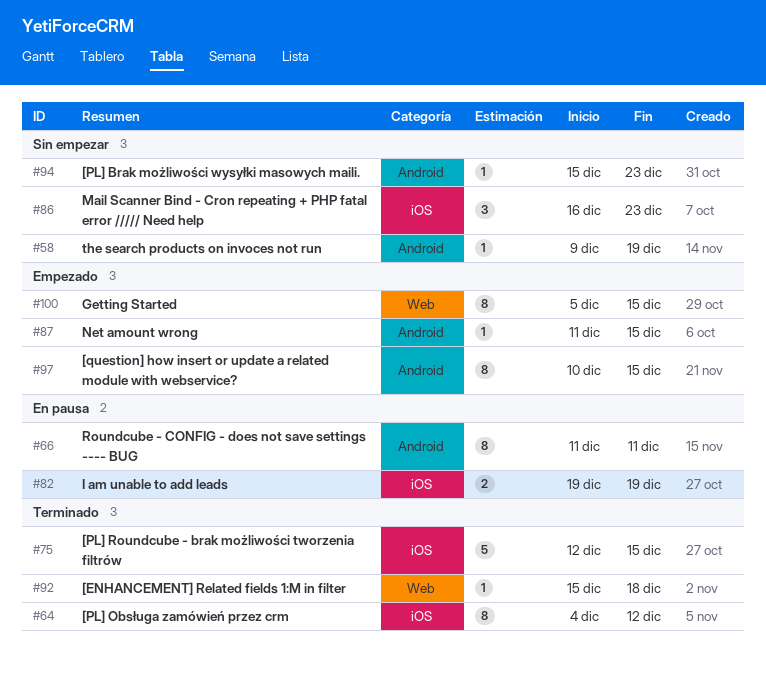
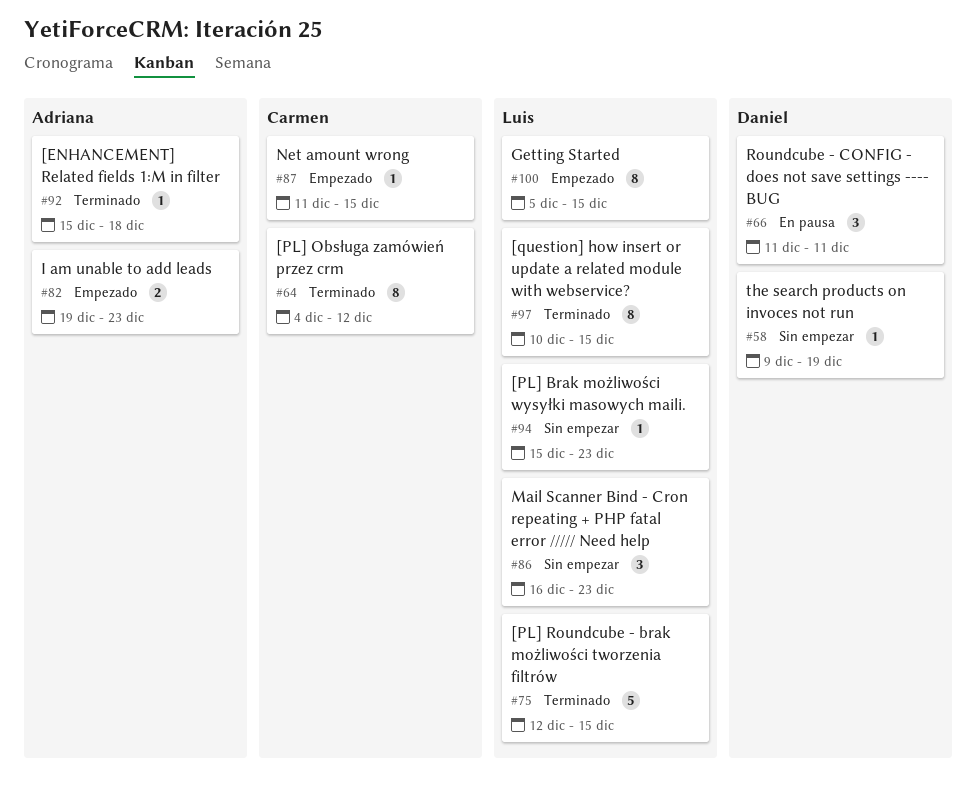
#66, estimate: 8 -> 3
#82, status: En pausa -> Empezado
#82, due: Dec 19 -> Dec 23
#97, status: Empezado -> Terminado

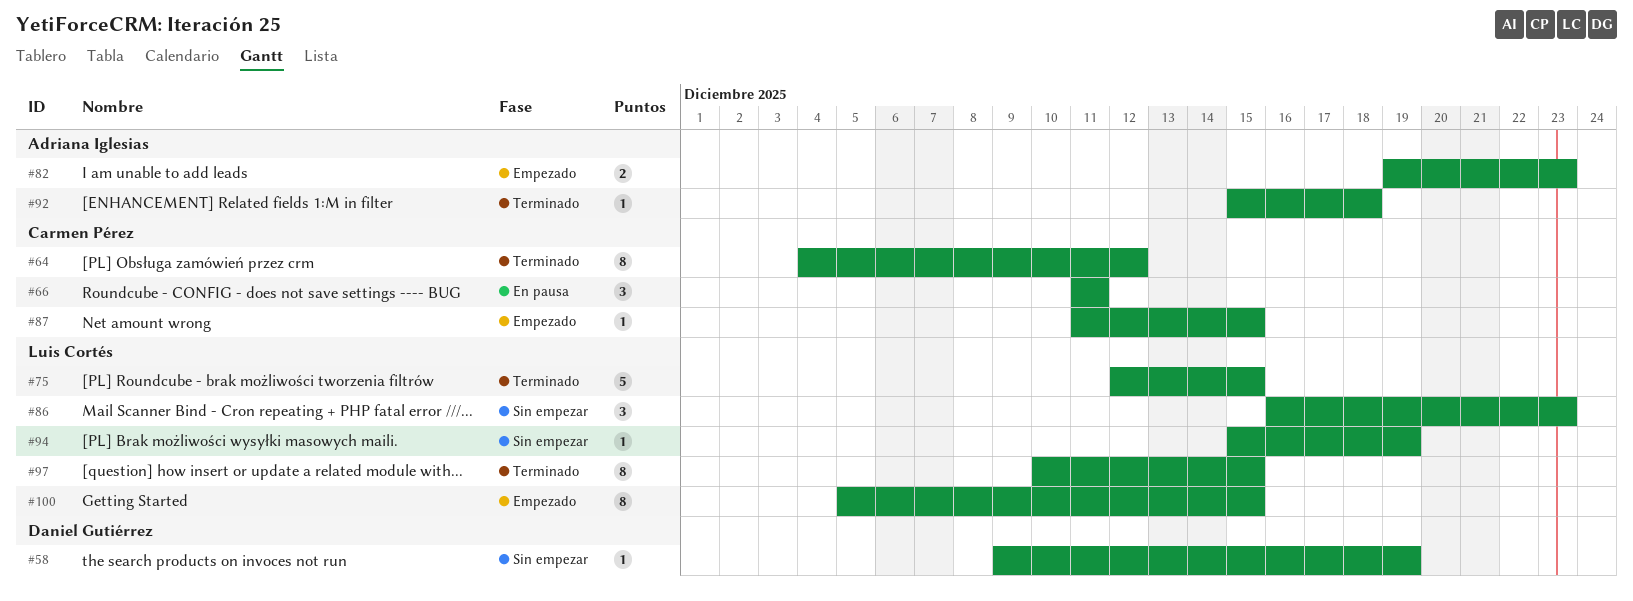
#66, owner: Daniel Gutiérrez -> Carmen Pérez
#94, due: Dec 23 -> Dec 19

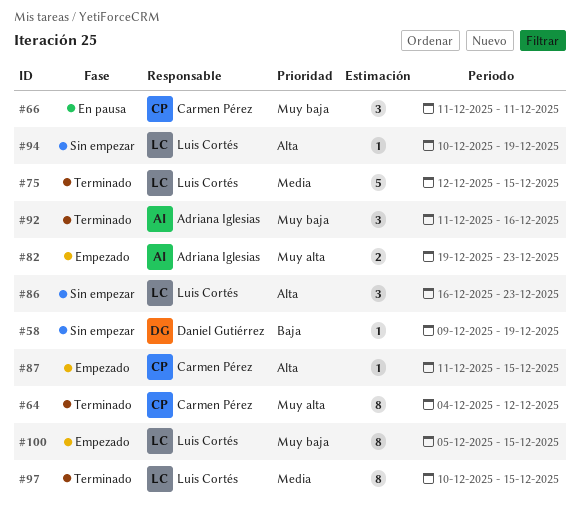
#92, estimate: 1 -> 3
#92, start: Dec 15 -> Dec 11
#92, due: Dec 18 -> Dec 16
#94, start: Dec 15 -> Dec 10

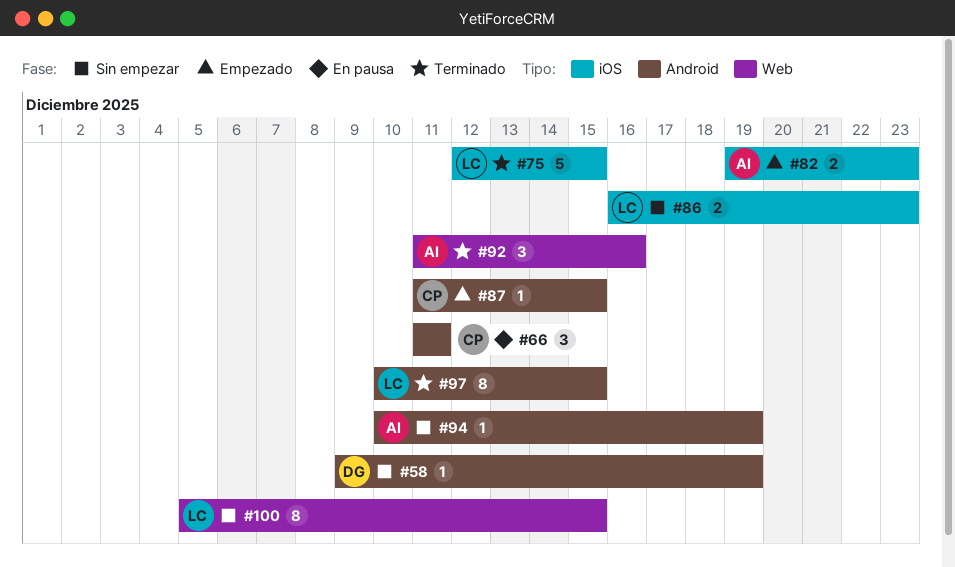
#64: present -> none
#86, estimate: 3 -> 2
#94, owner: Luis Cortés -> Adriana Iglesias
#100, status: Empezado -> Sin empezar

